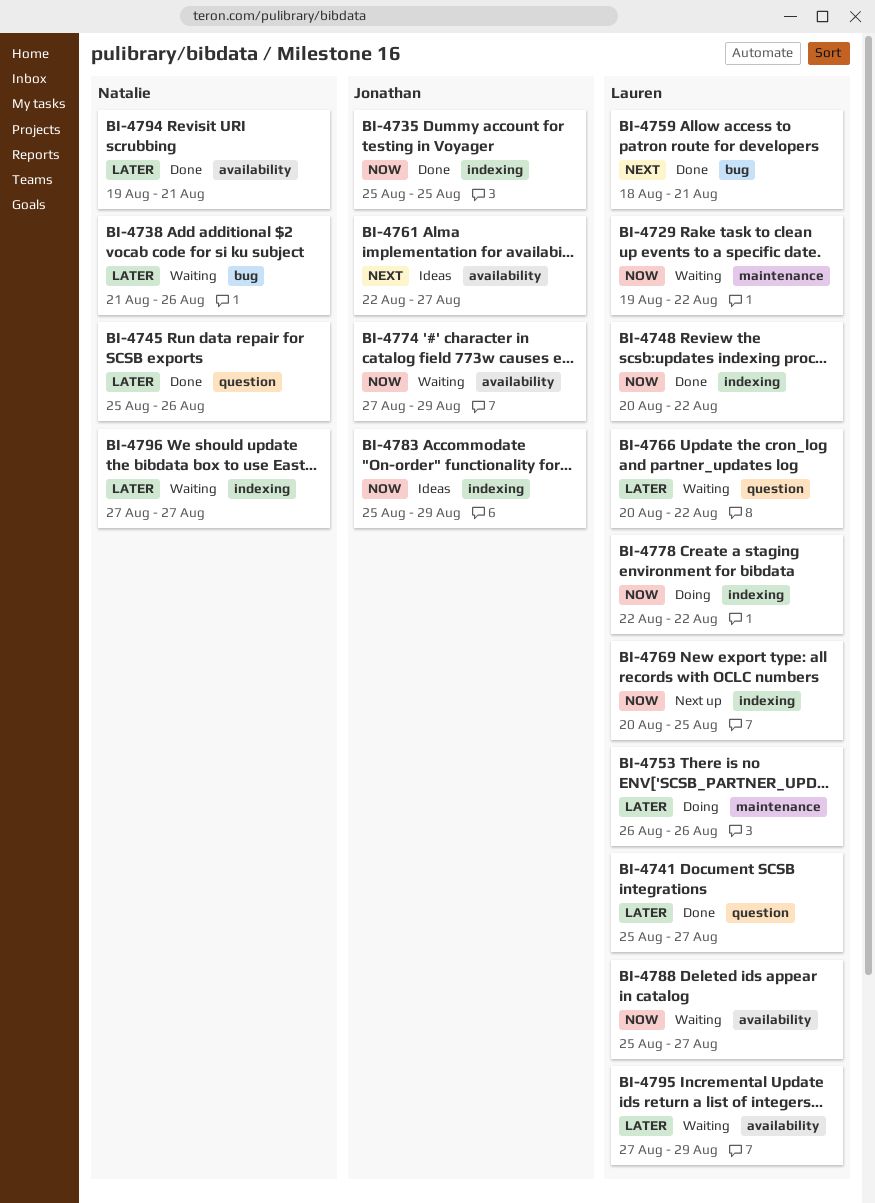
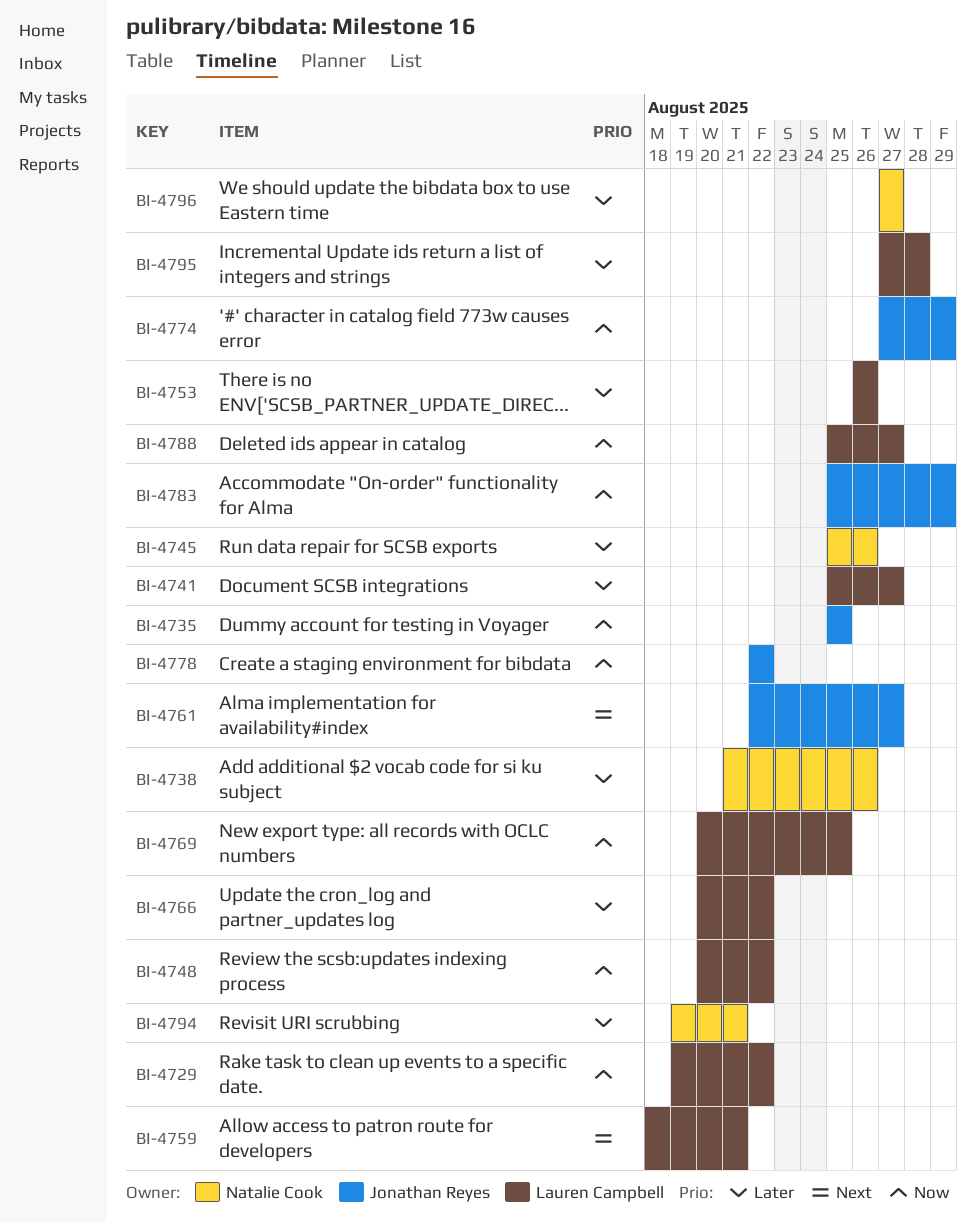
BI-4778, owner: Lauren Campbell -> Jonathan Reyes
BI-4795, due: Aug 29 -> Aug 28

